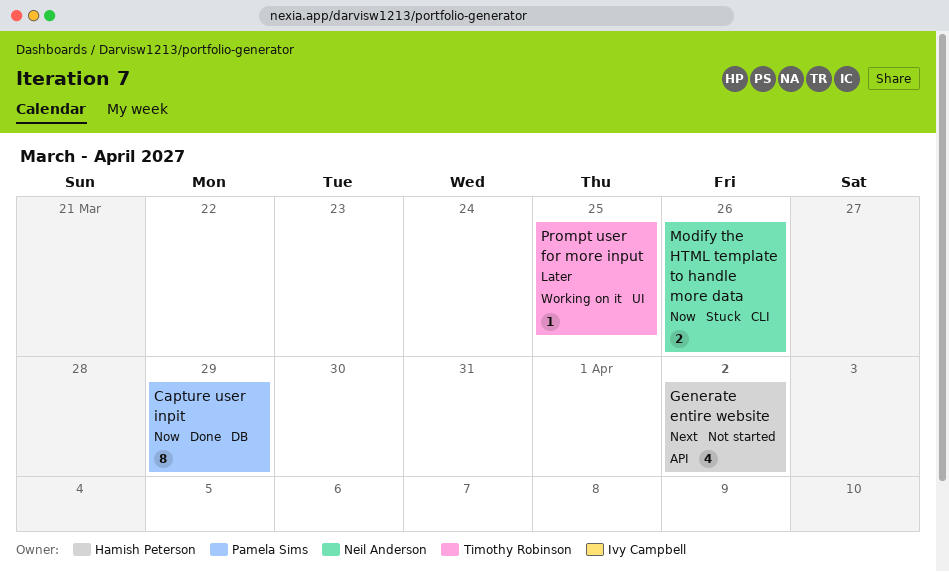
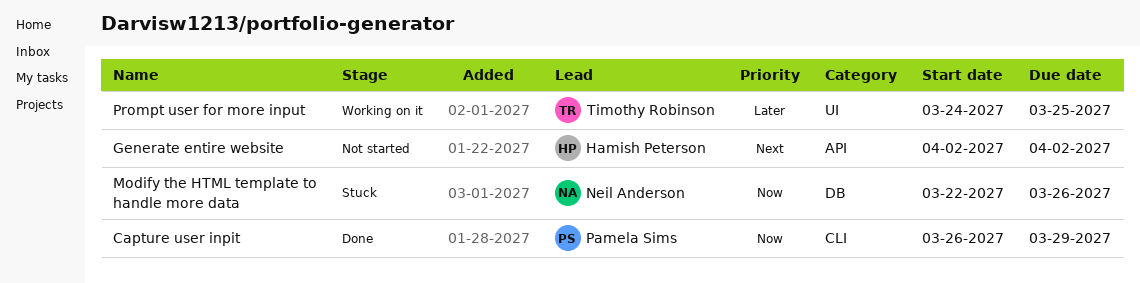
Capture user inpit, label: DB -> CLI
Modify the HTML template to handle more data, label: CLI -> DB

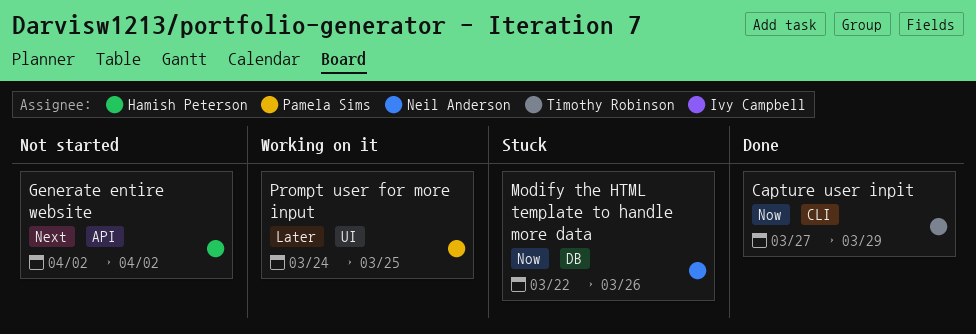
Capture user inpit, owner: Pamela Sims -> Timothy Robinson
Capture user inpit, start: Mar 26 -> Mar 27
Prompt user for more input, owner: Timothy Robinson -> Pamela Sims

